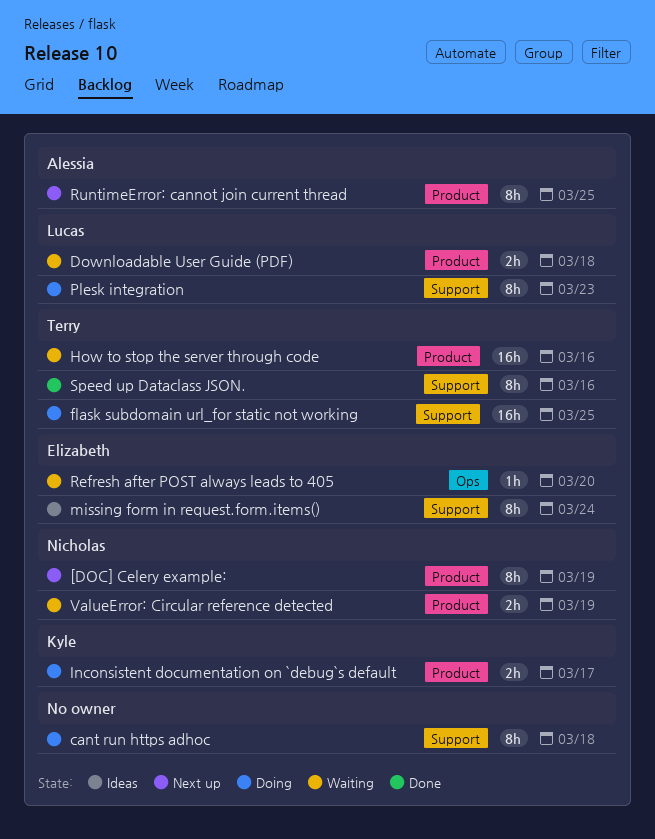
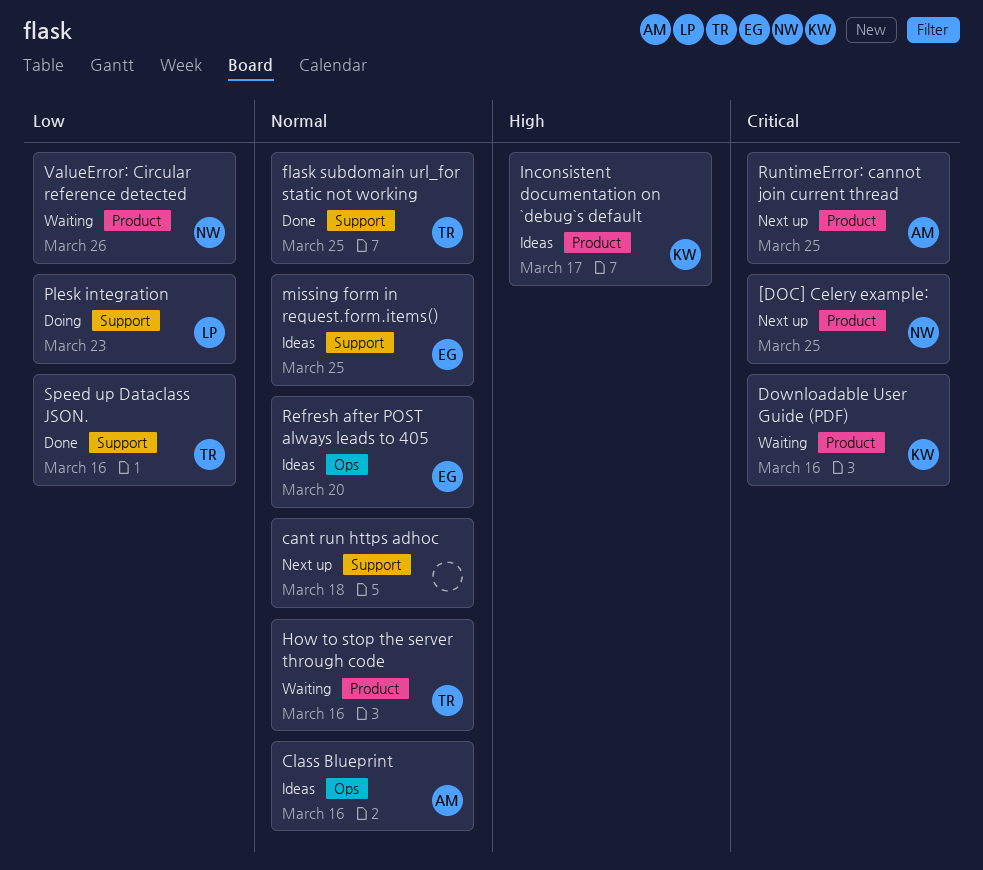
[DOC] Celery example:, due: Mar 19 -> Mar 25
cant run https adhoc, status: Doing -> Next up
Class Blueprint: none -> present
Downloadable User Guide (PDF), owner: Lucas -> Kyle
Downloadable User Guide (PDF), due: Mar 18 -> Mar 16
flask subdomain url_for static not working, status: Doing -> Done
Inconsistent documentation on `debug`s default, status: Doing -> Ideas
missing form in request.form.items(), due: Mar 24 -> Mar 25
Refresh after POST always leads to 405, status: Waiting -> Ideas
ValueError: Circular reference detected, due: Mar 19 -> Mar 26

